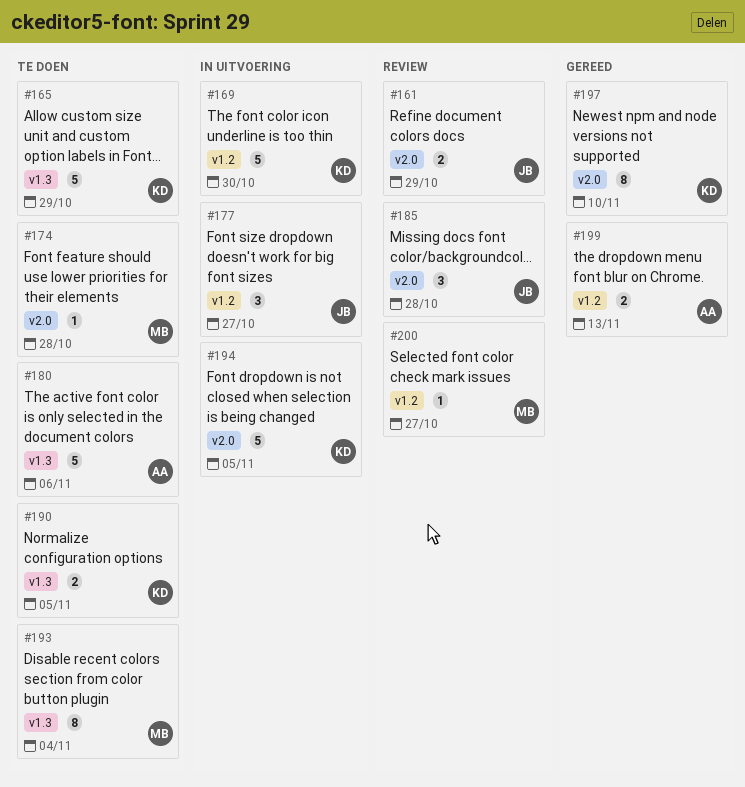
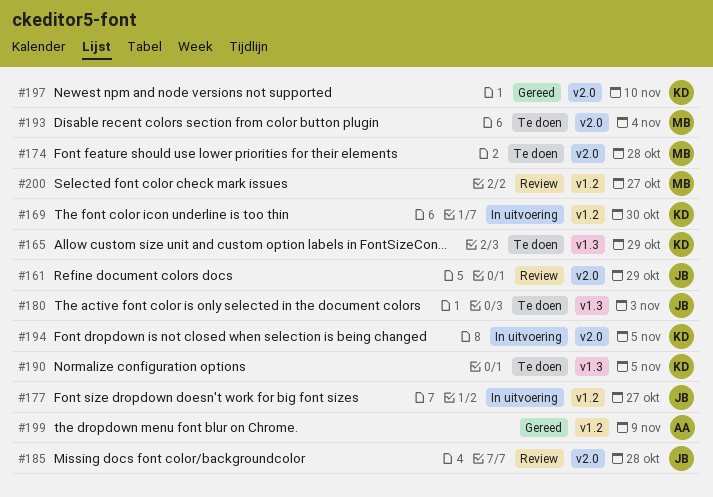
#180, owner: AA -> JB
#180, due: Nov 6 -> Nov 3
#193, label: v1.3 -> v2.0
#199, due: Nov 13 -> Nov 9

